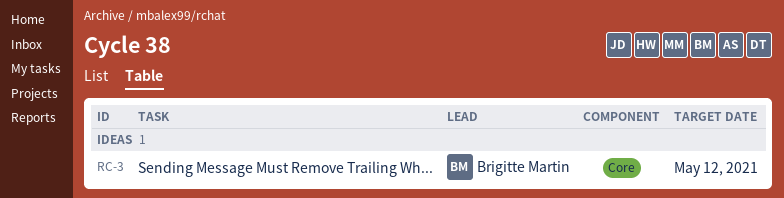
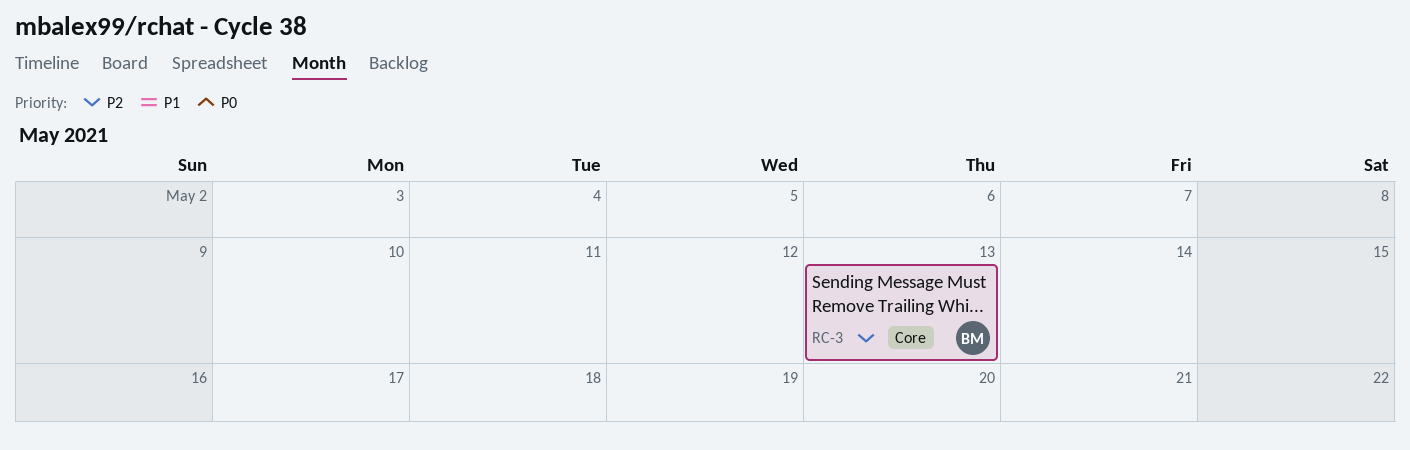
RC-3, due: May 12 -> May 13

